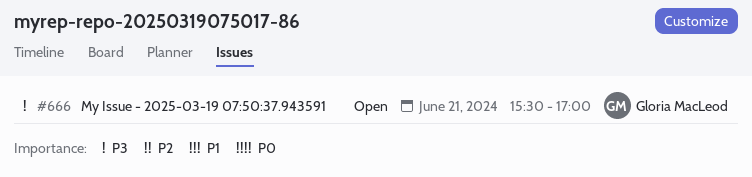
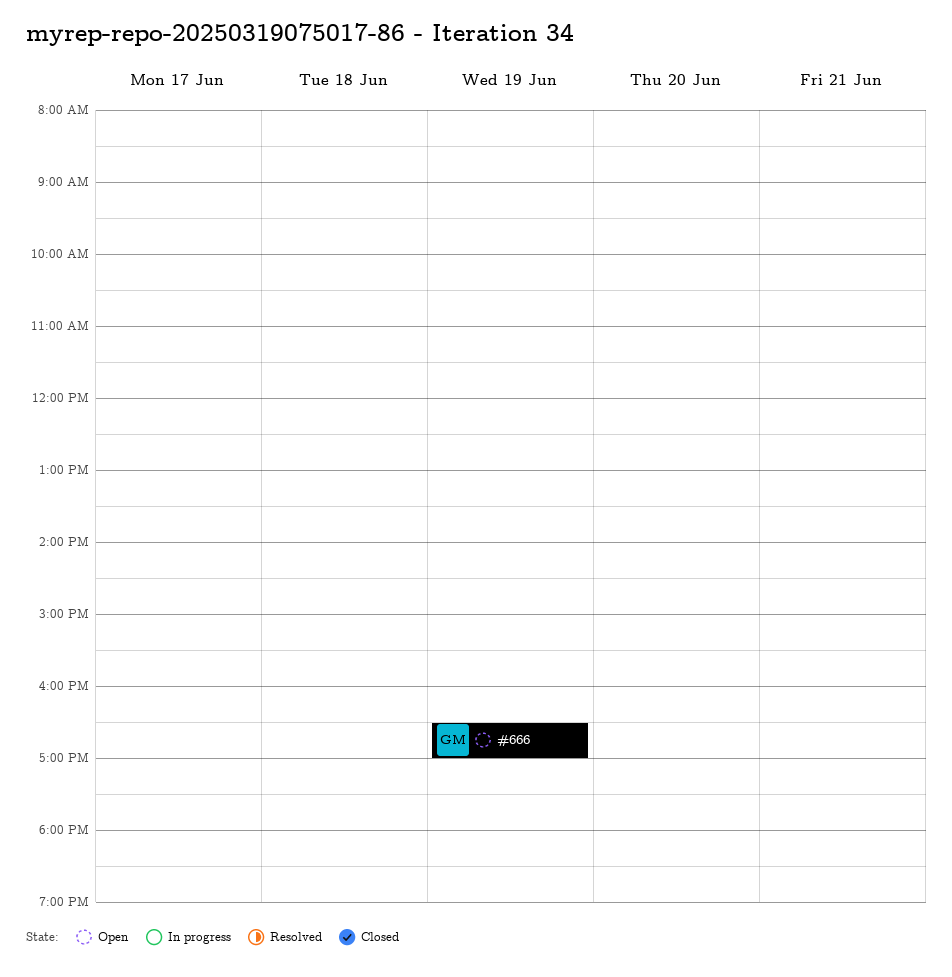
#666, day: Jun 21 -> Jun 19
#666, begins: 15:30 -> 16:30

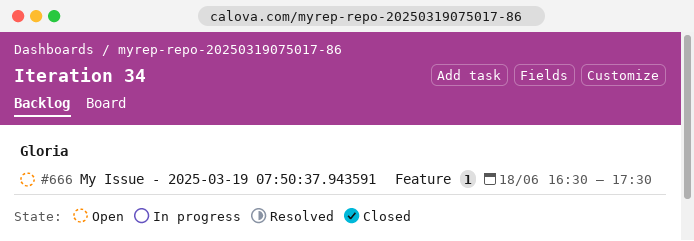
#666, day: Jun 19 -> Jun 18
#666, ends: 17:00 -> 17:30

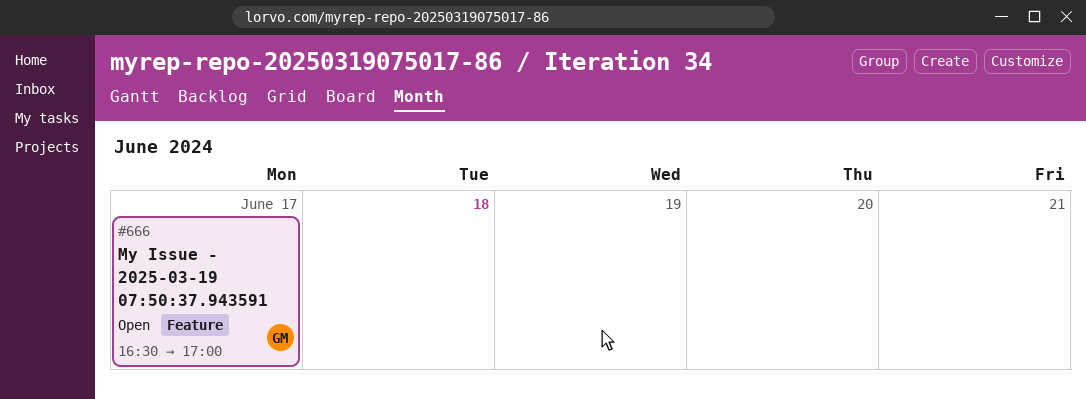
#666, day: Jun 18 -> Jun 17
#666, ends: 17:30 -> 17:00

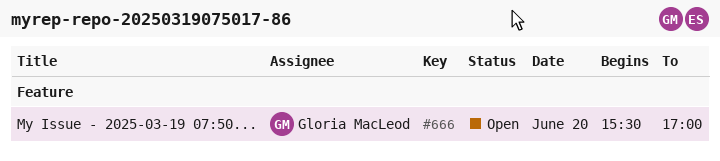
#666, day: Jun 17 -> Jun 20
#666, begins: 16:30 -> 15:30

